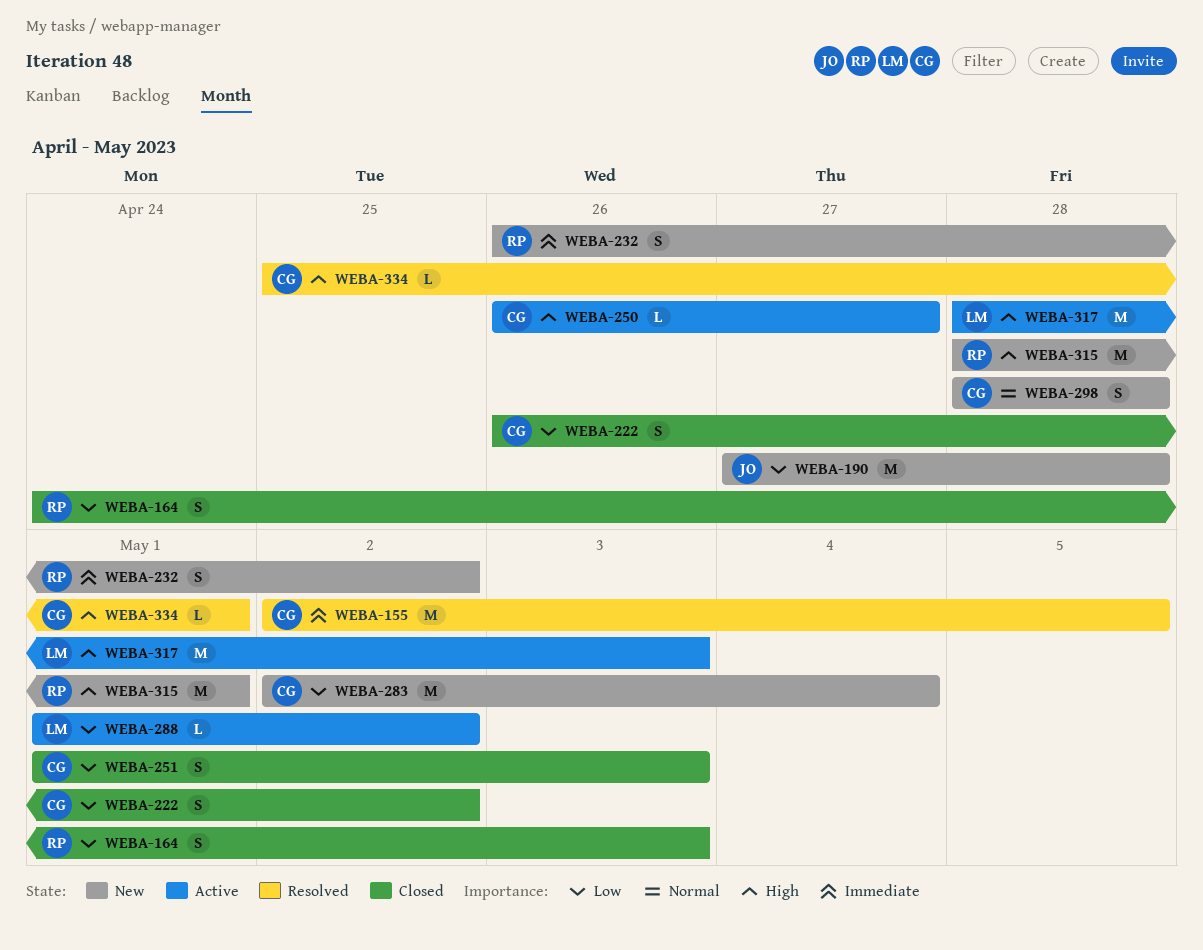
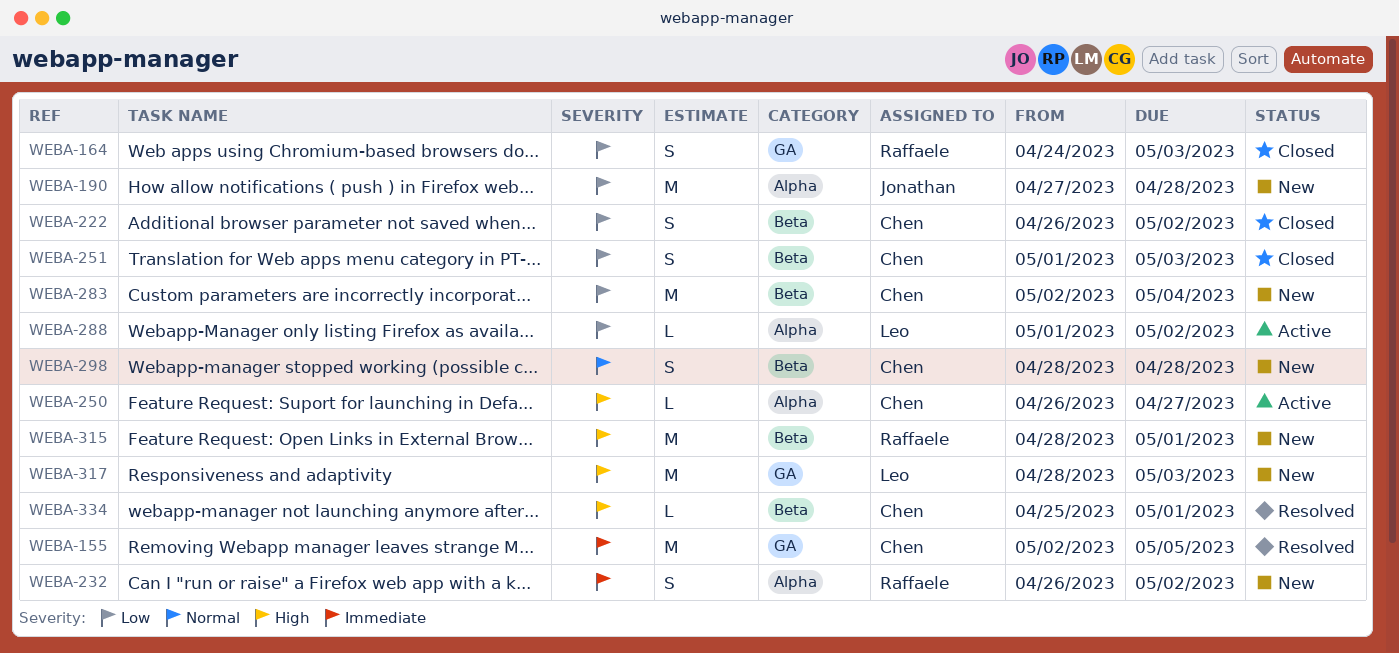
WEBA-317, status: Active -> New

